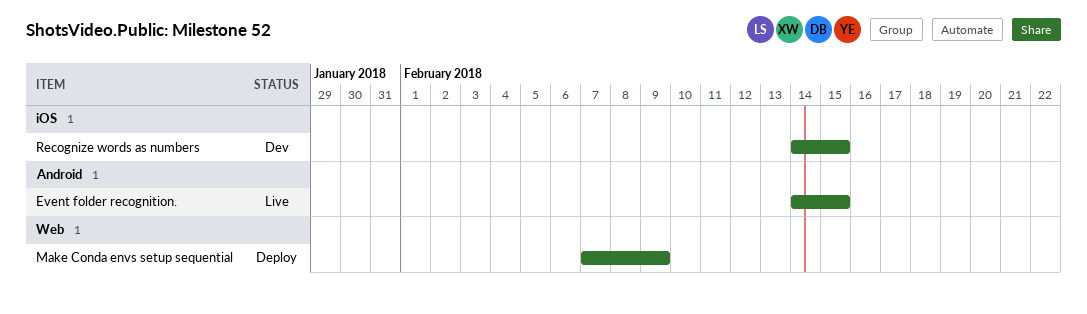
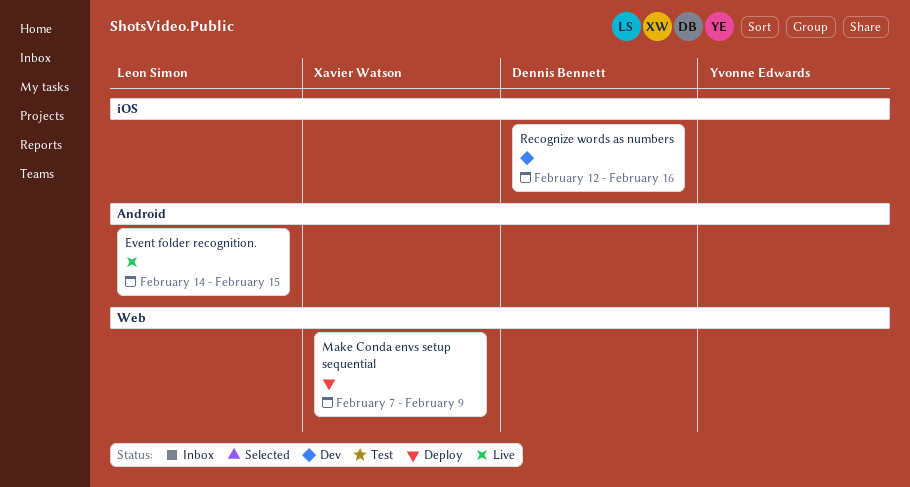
Recognize words as numbers, start: Feb 14 -> Feb 12
Recognize words as numbers, due: Feb 15 -> Feb 16

